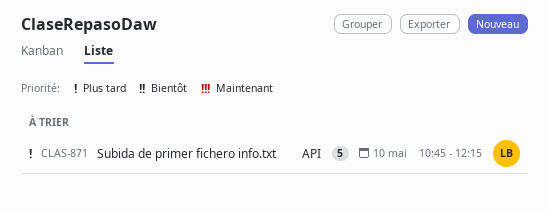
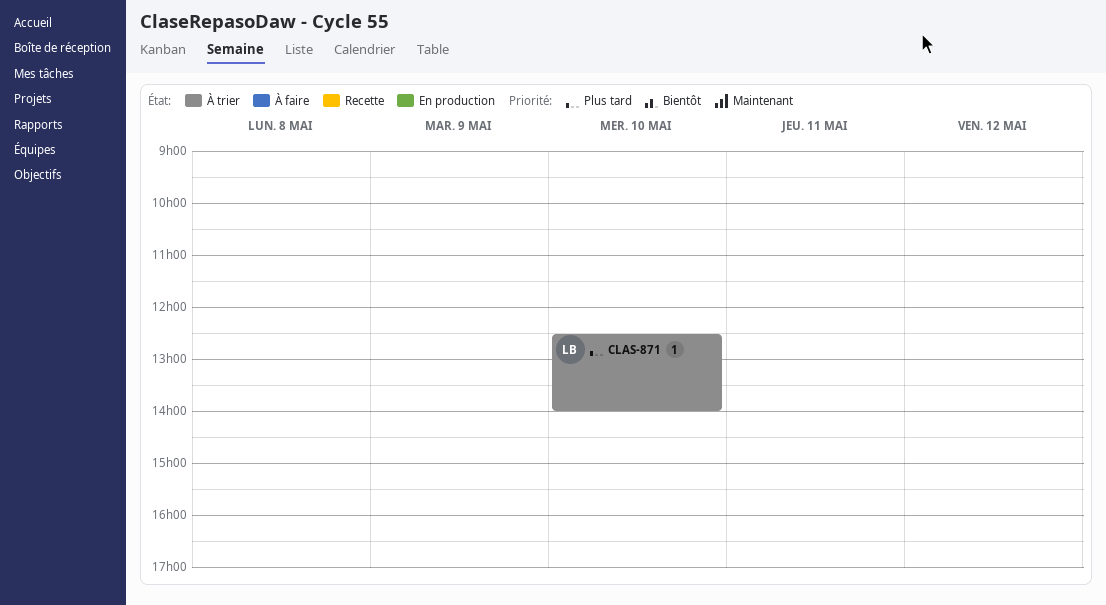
CLAS-871, estimate: 5 -> 1
CLAS-871, begins: 10:45 -> 12:30
CLAS-871, ends: 12:15 -> 14:00

